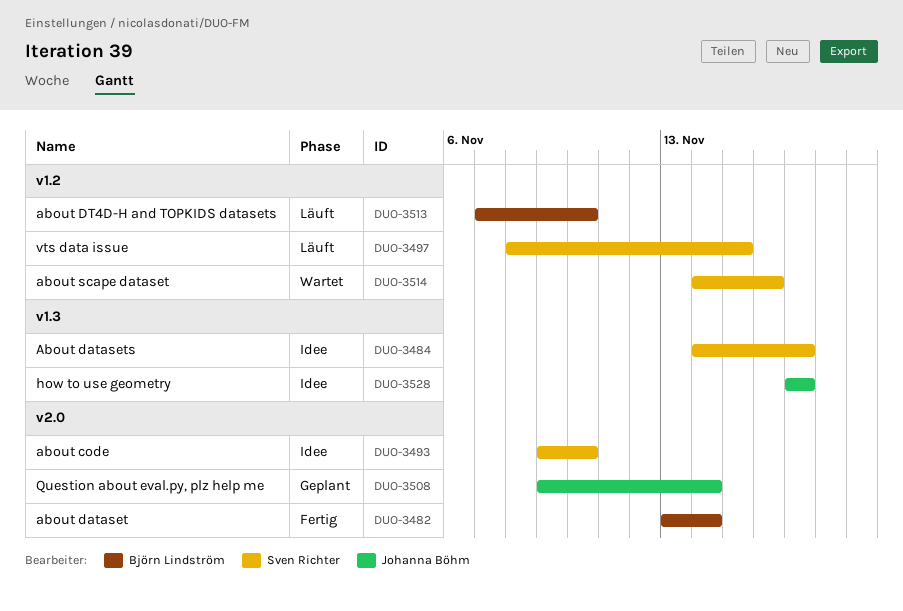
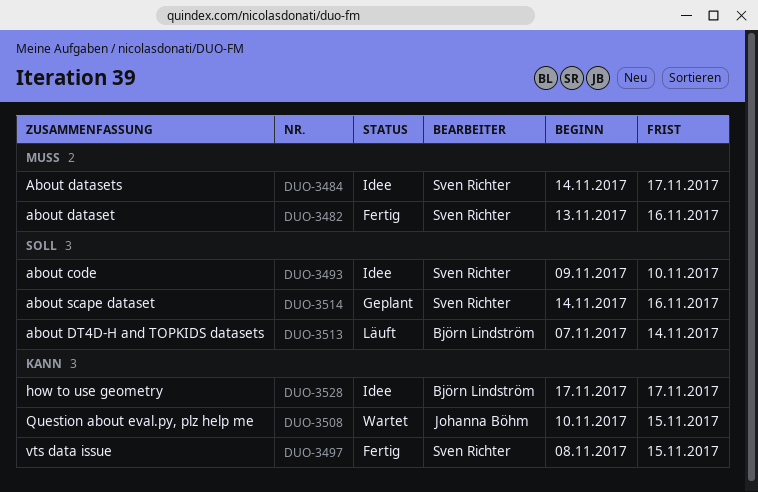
DUO-3482, owner: Björn Lindström -> Sven Richter
DUO-3482, due: Nov 14 -> Nov 16
DUO-3497, status: Läuft -> Fertig
DUO-3508, status: Geplant -> Wartet
DUO-3508, start: Nov 9 -> Nov 10
DUO-3508, due: Nov 14 -> Nov 15
DUO-3513, due: Nov 10 -> Nov 14
DUO-3514, status: Wartet -> Geplant
DUO-3528, owner: Johanna Böhm -> Björn Lindström

